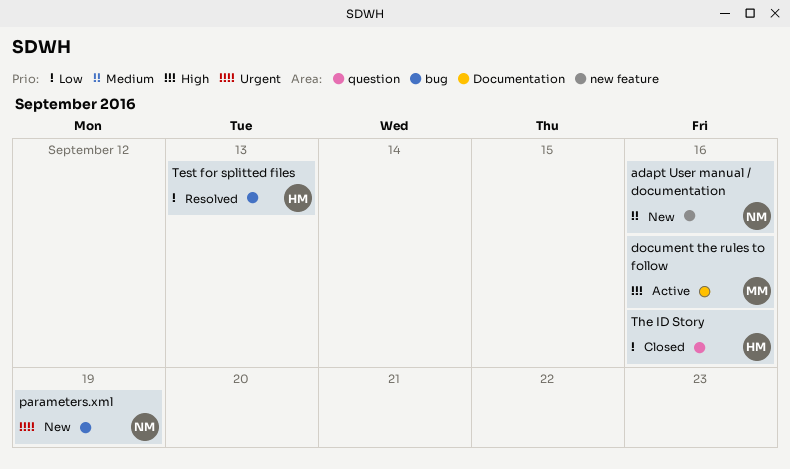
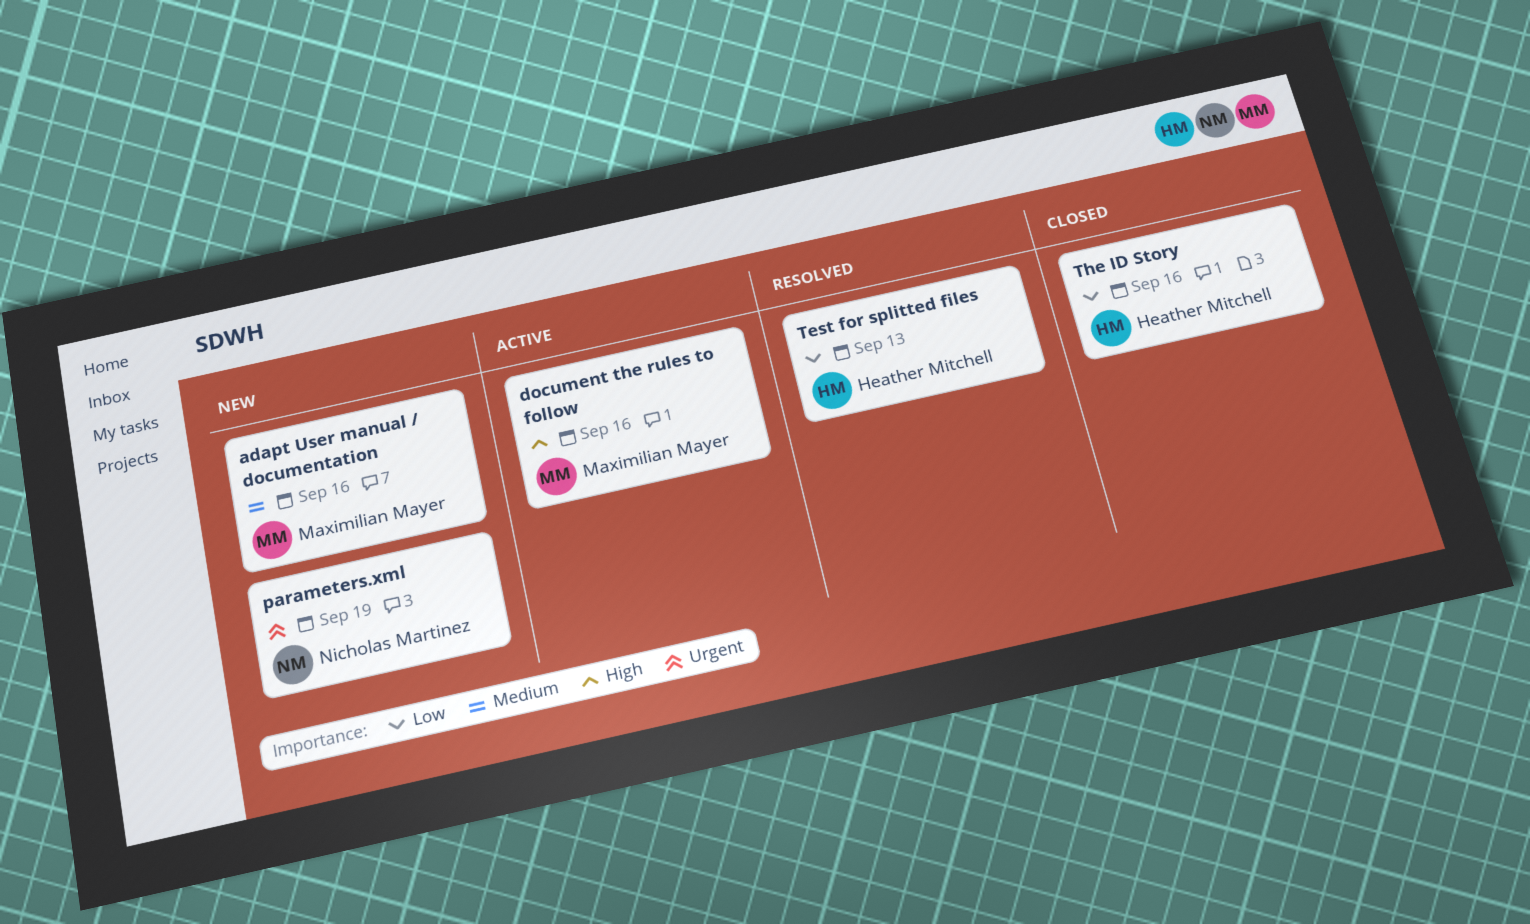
adapt User manual / documentation, owner: Nicholas Martinez -> Maximilian Mayer

